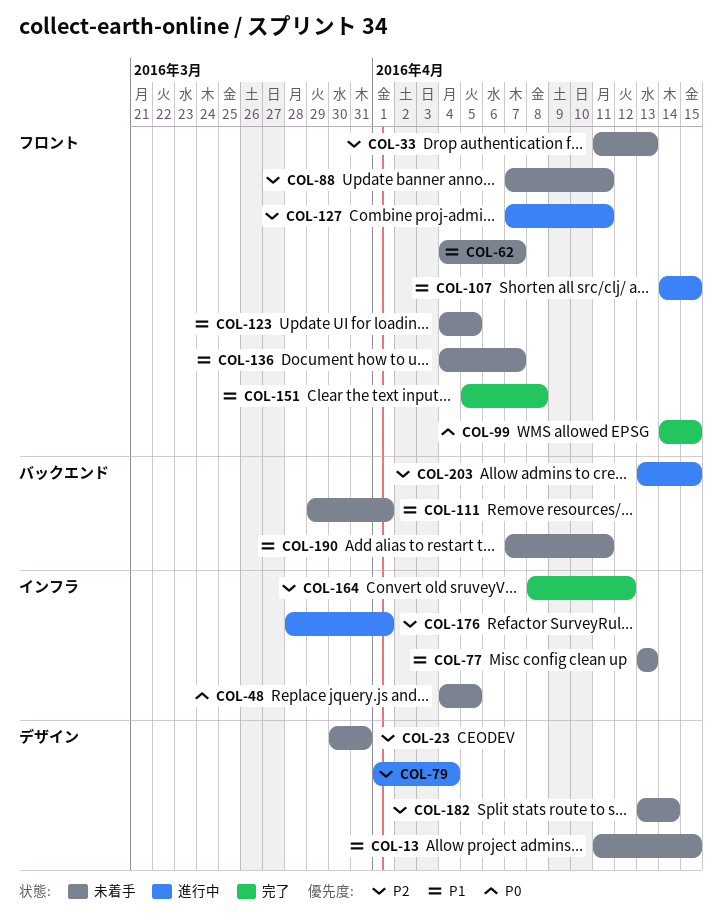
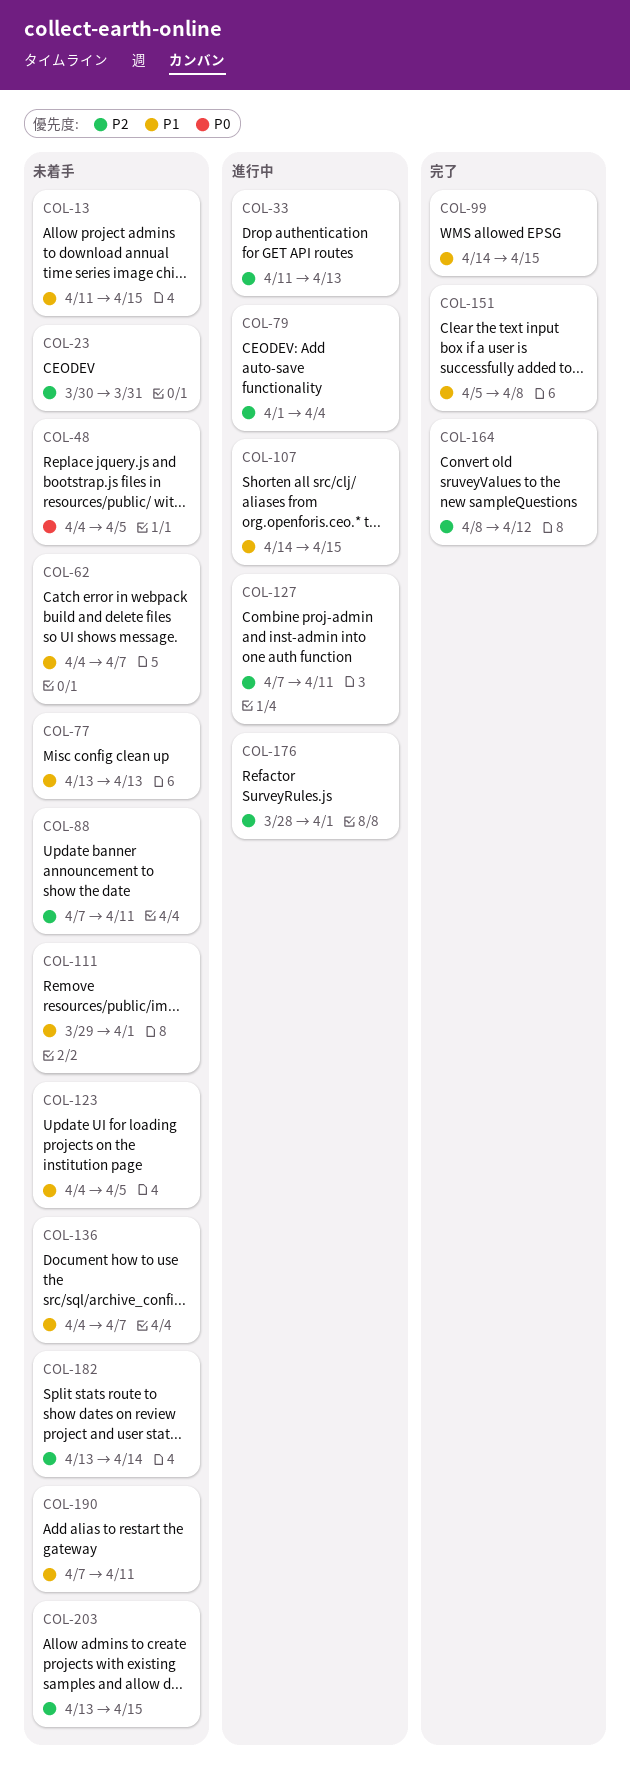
COL-33, status: 未着手 -> 進行中
COL-99, priority: P0 -> P1
COL-203, status: 進行中 -> 未着手

